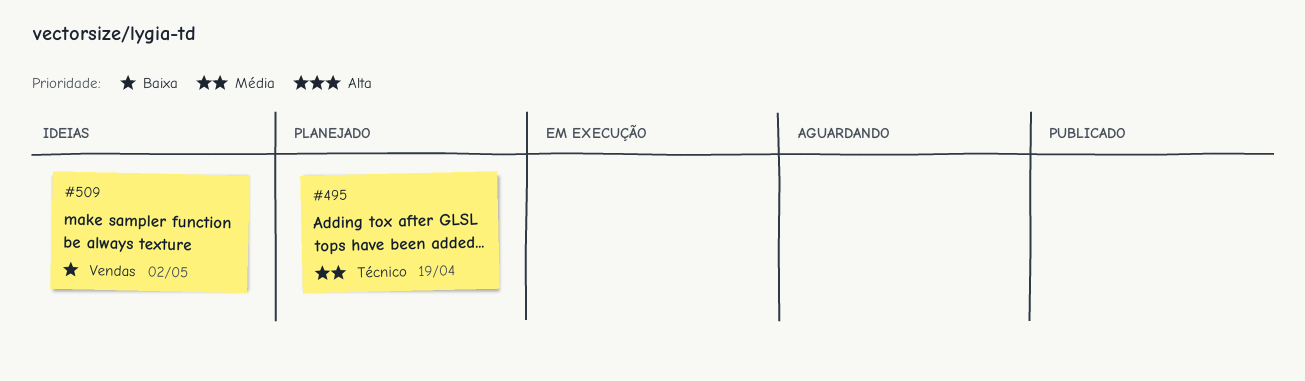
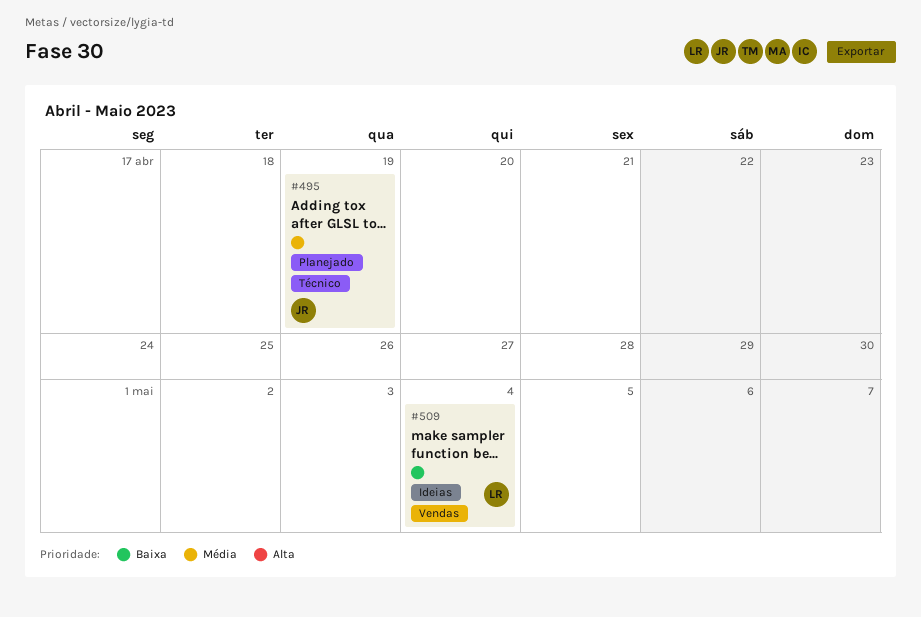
#509, due: May 2 -> May 4

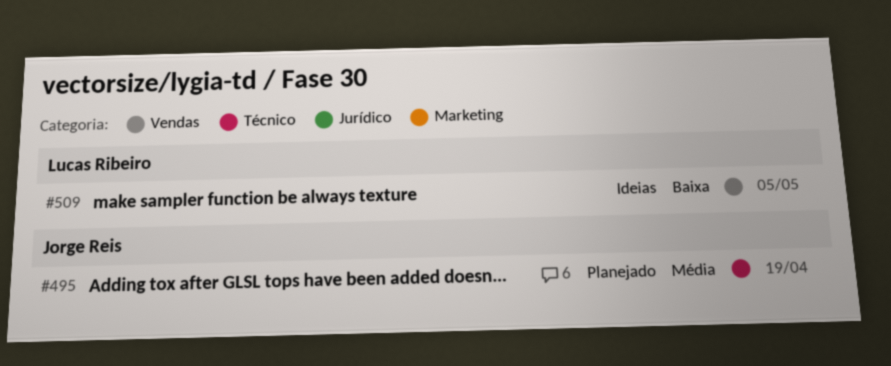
#509, due: May 4 -> May 5

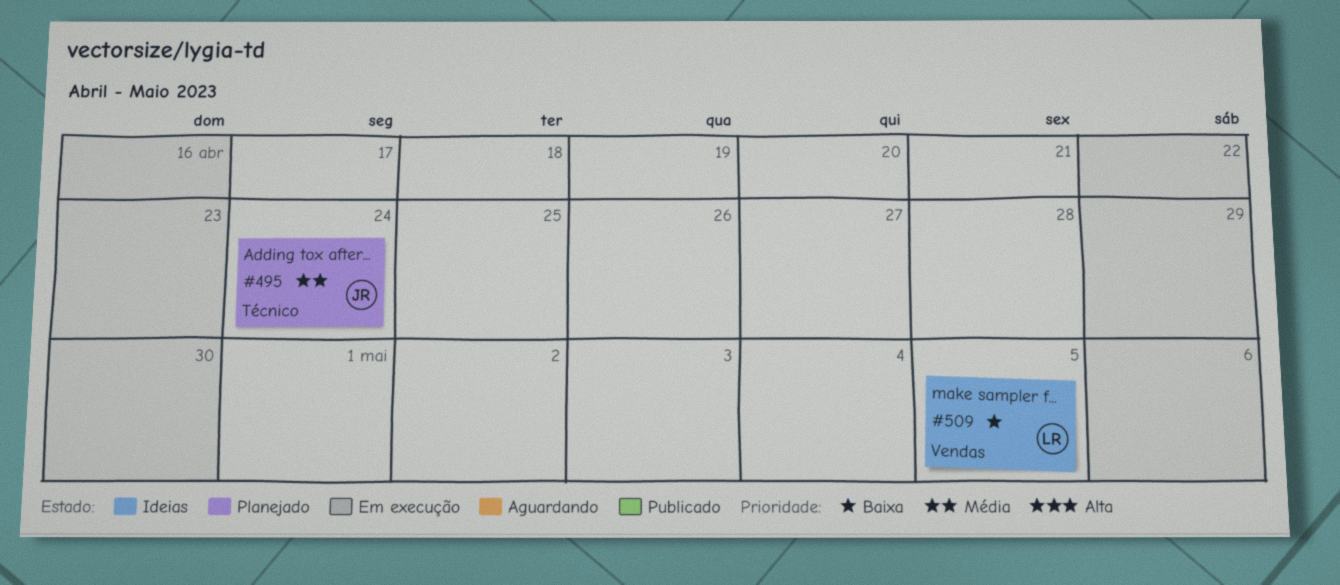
#495, due: Apr 19 -> Apr 24

